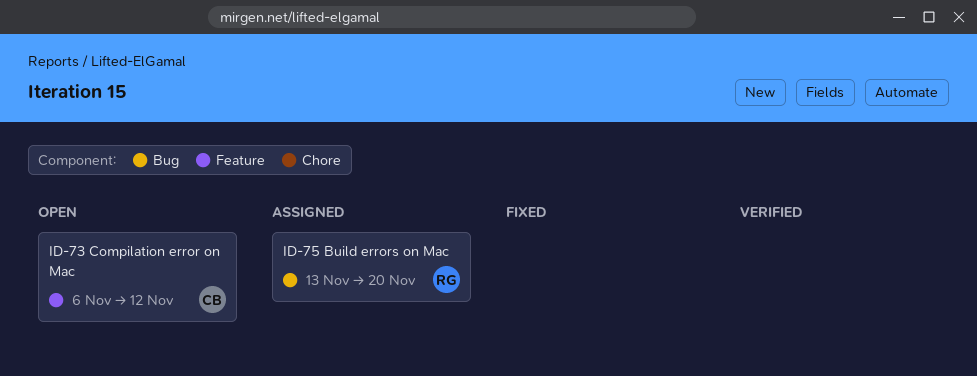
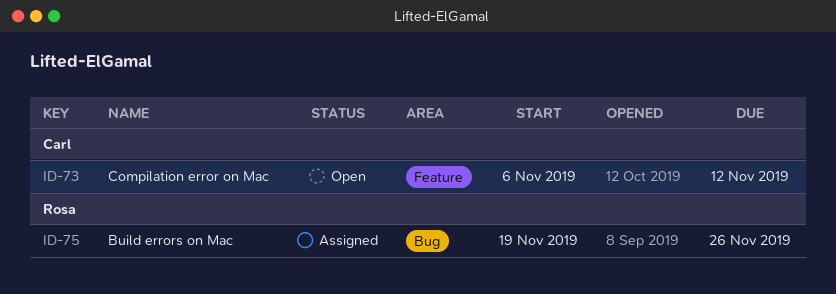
ID-75, start: Nov 13 -> Nov 19
ID-75, due: Nov 20 -> Nov 26

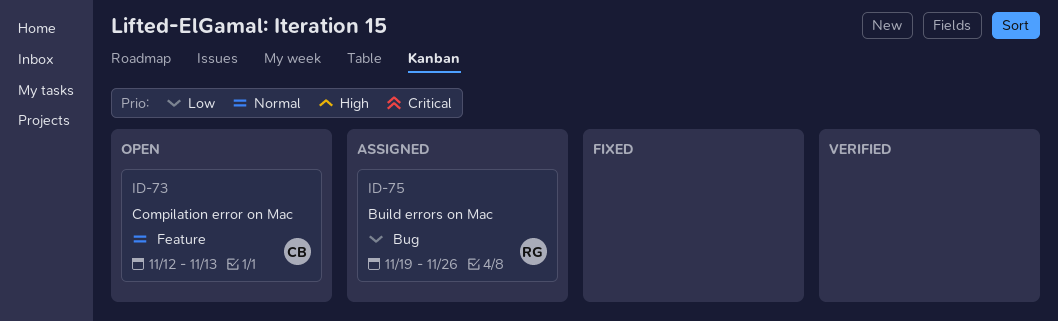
ID-73, start: Nov 6 -> Nov 12
ID-73, due: Nov 12 -> Nov 13

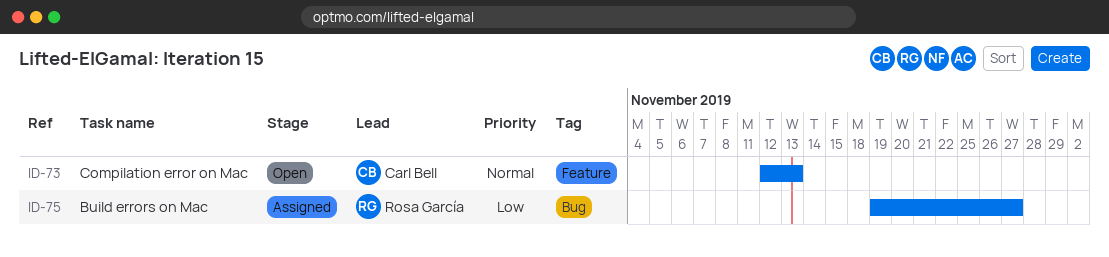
ID-75, due: Nov 26 -> Nov 27

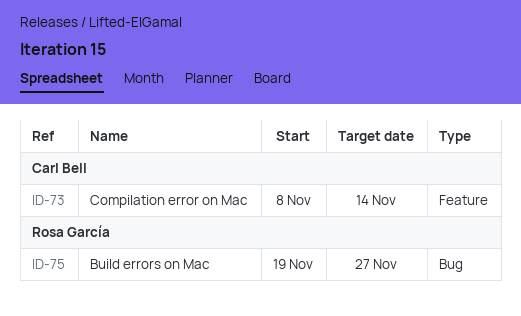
ID-73, start: Nov 12 -> Nov 8
ID-73, due: Nov 13 -> Nov 14

